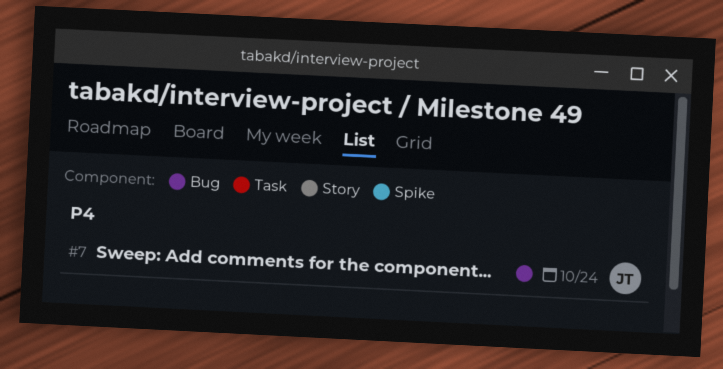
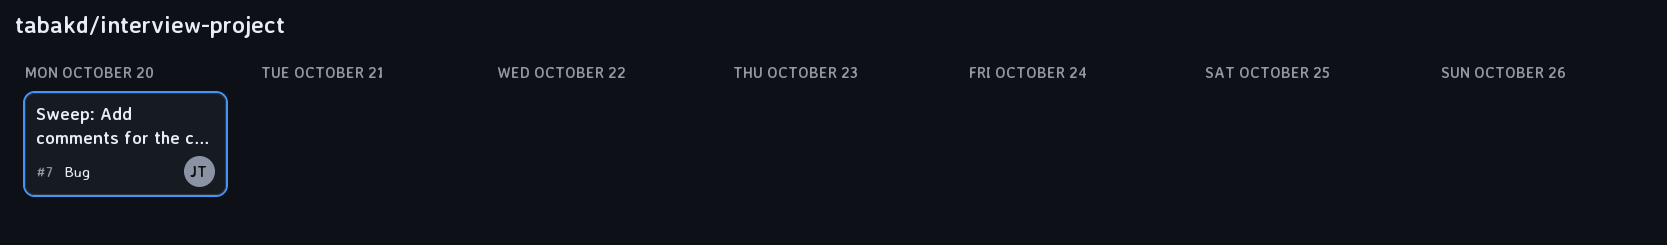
#7, due: Oct 24 -> Oct 20

